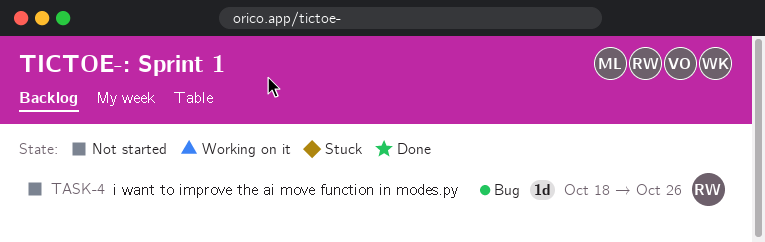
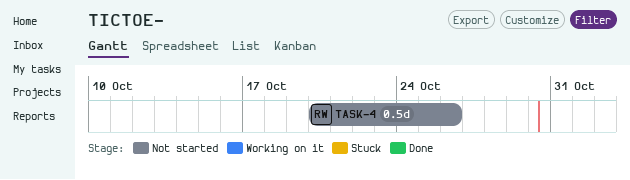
TASK-4, estimate: 1d -> 0.5d
TASK-4, start: Oct 18 -> Oct 20

